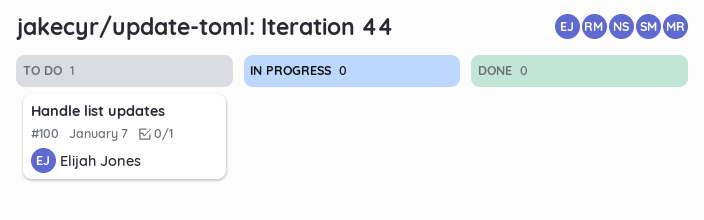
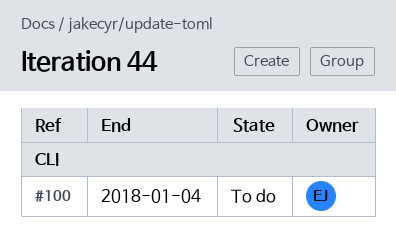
#100, due: Jan 7 -> Jan 4

